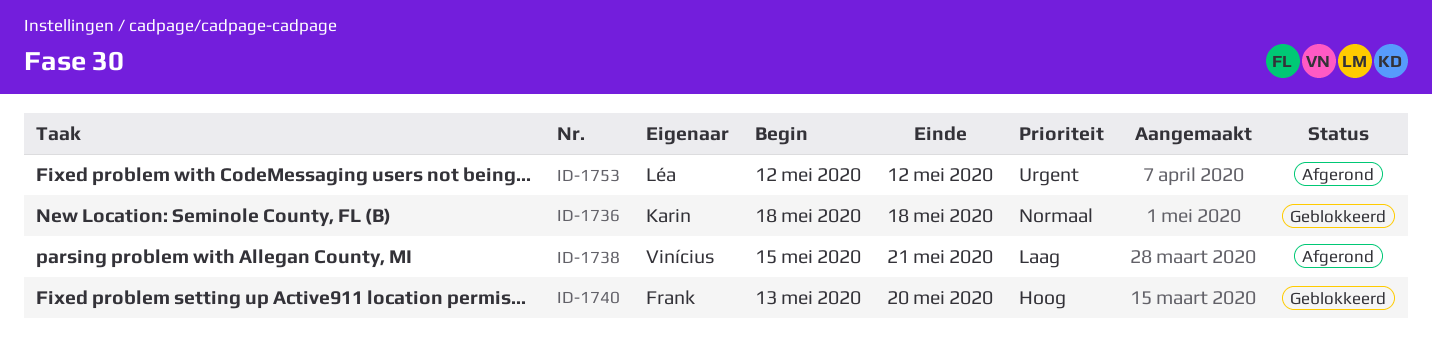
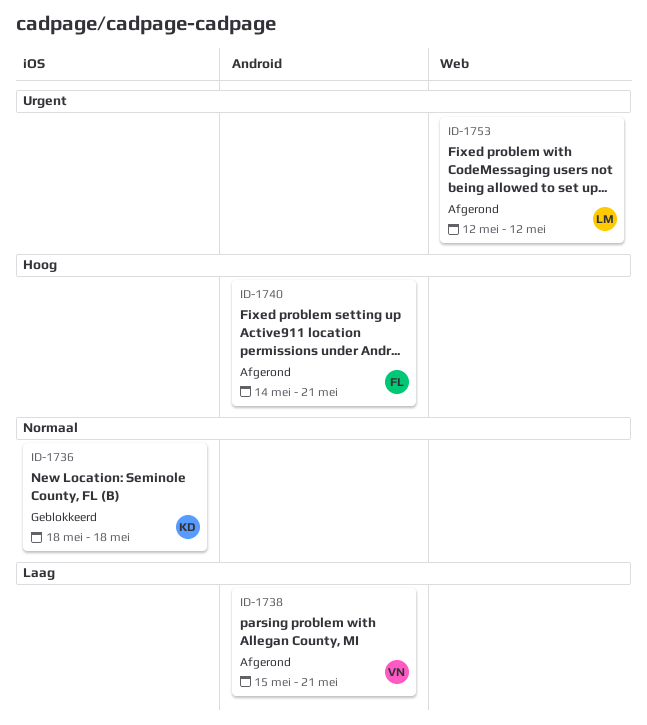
ID-1740, status: Geblokkeerd -> Afgerond
ID-1740, start: May 13 -> May 14
ID-1740, due: May 20 -> May 21

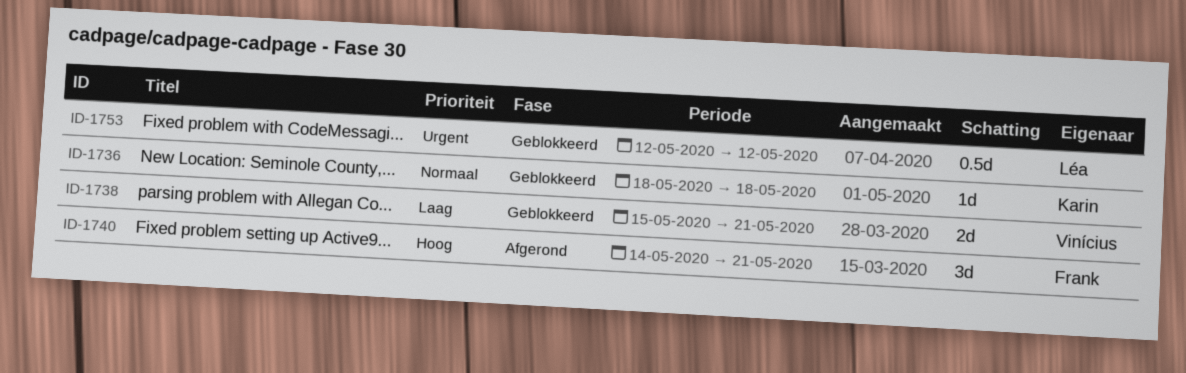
ID-1738, status: Afgerond -> Geblokkeerd
ID-1753, status: Afgerond -> Geblokkeerd

